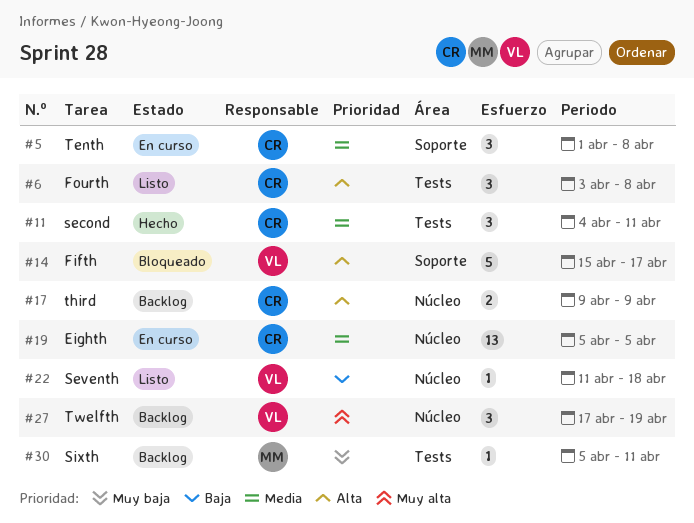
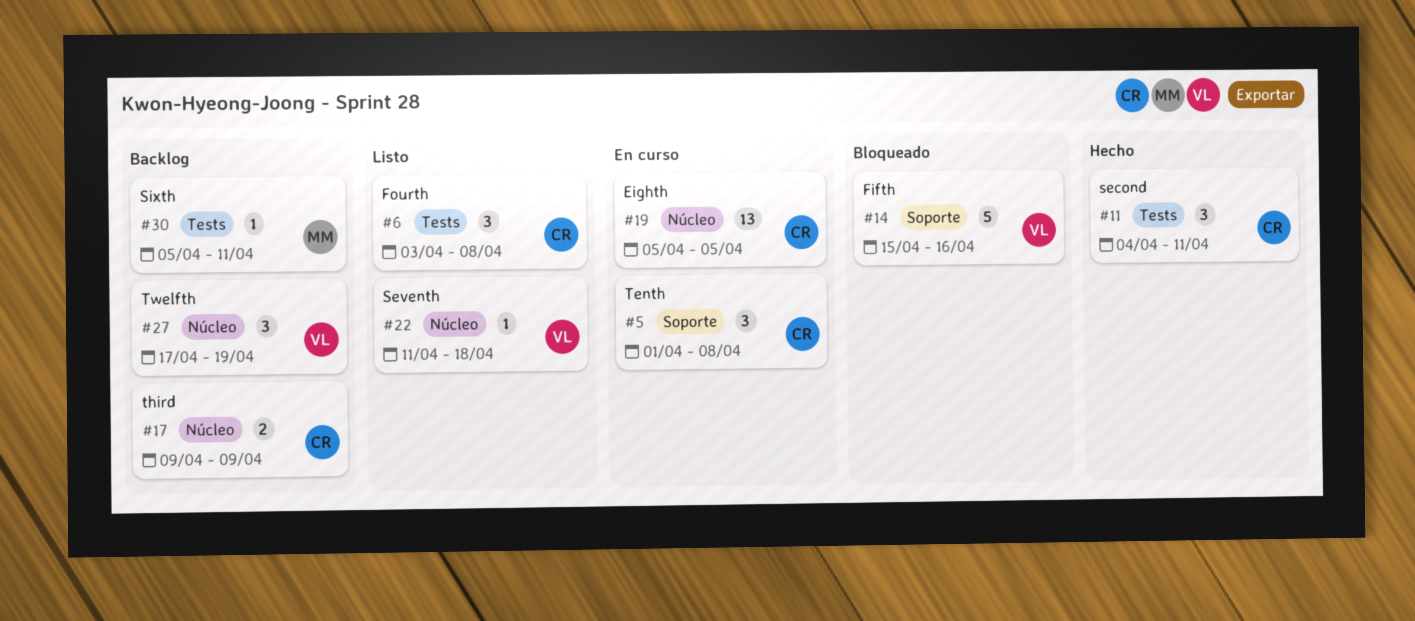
#14, due: Apr 17 -> Apr 16

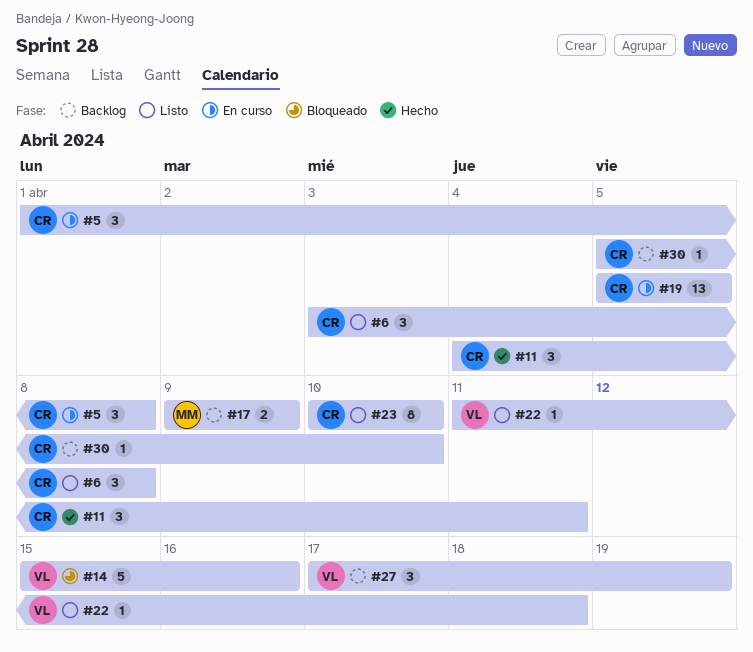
#17, owner: CR -> MM
#23: none -> present
#30, owner: MM -> CR
#30, due: Apr 11 -> Apr 10

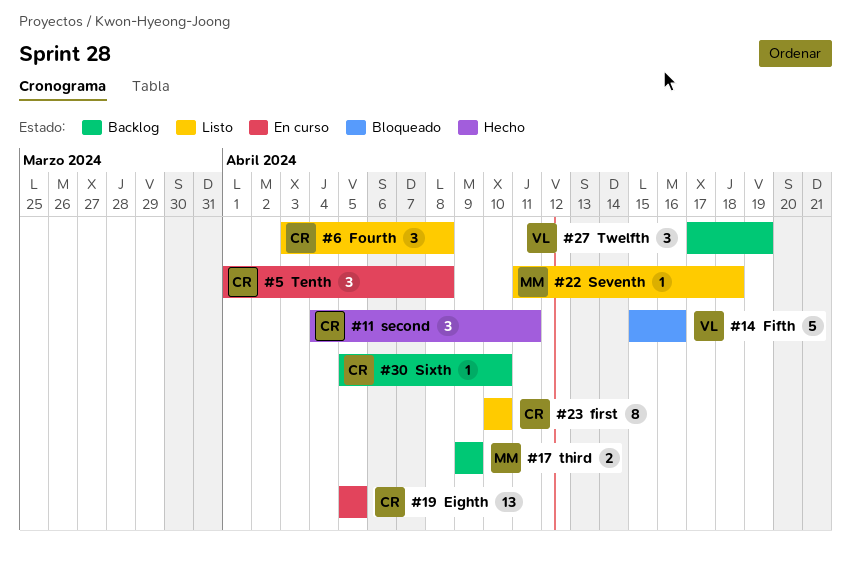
#22, owner: VL -> MM

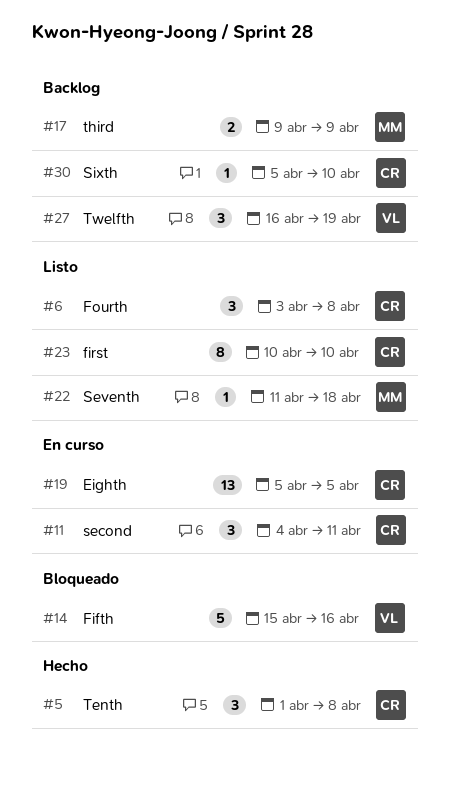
#5, status: En curso -> Hecho
#11, status: Hecho -> En curso
#27, start: Apr 17 -> Apr 16

